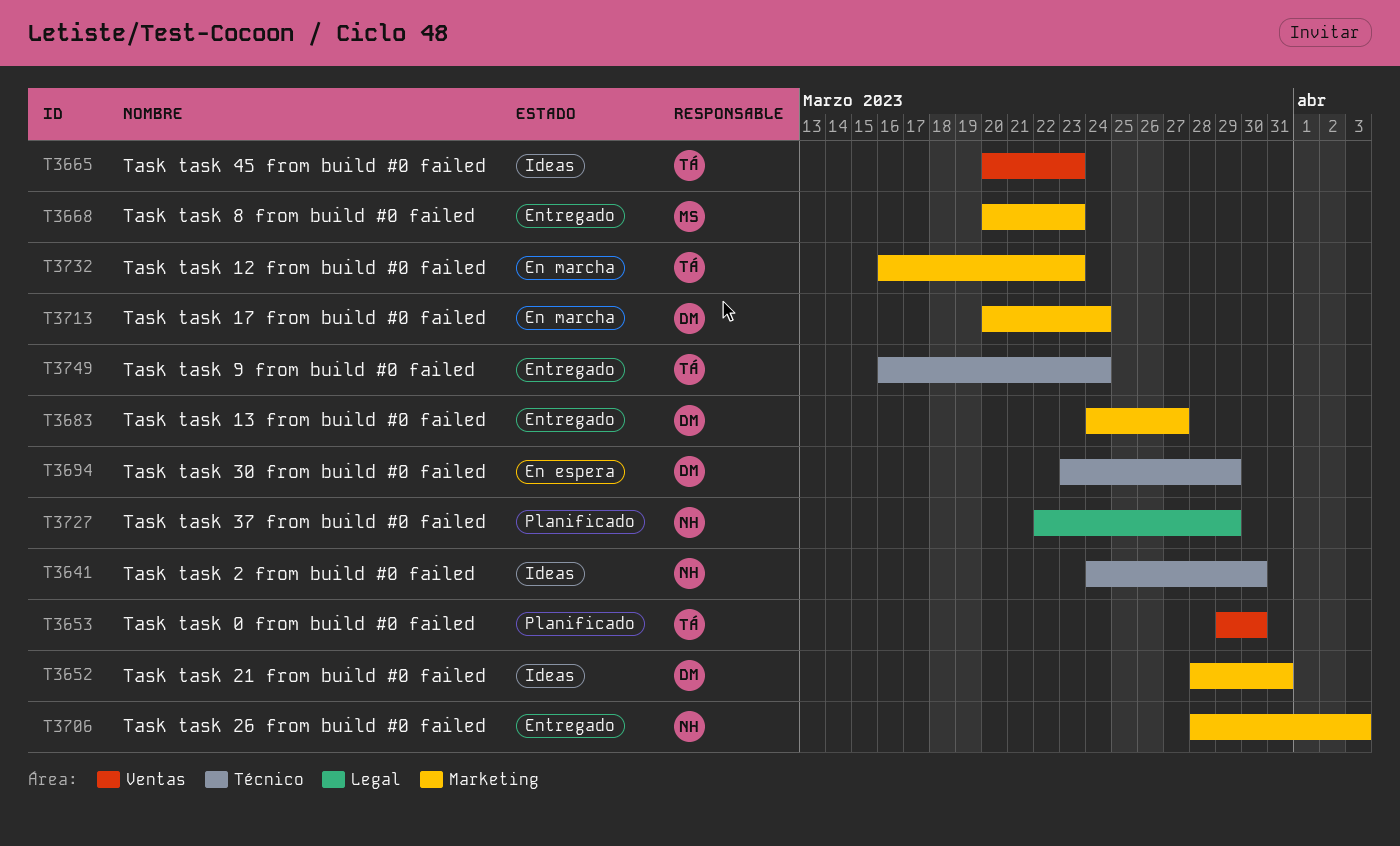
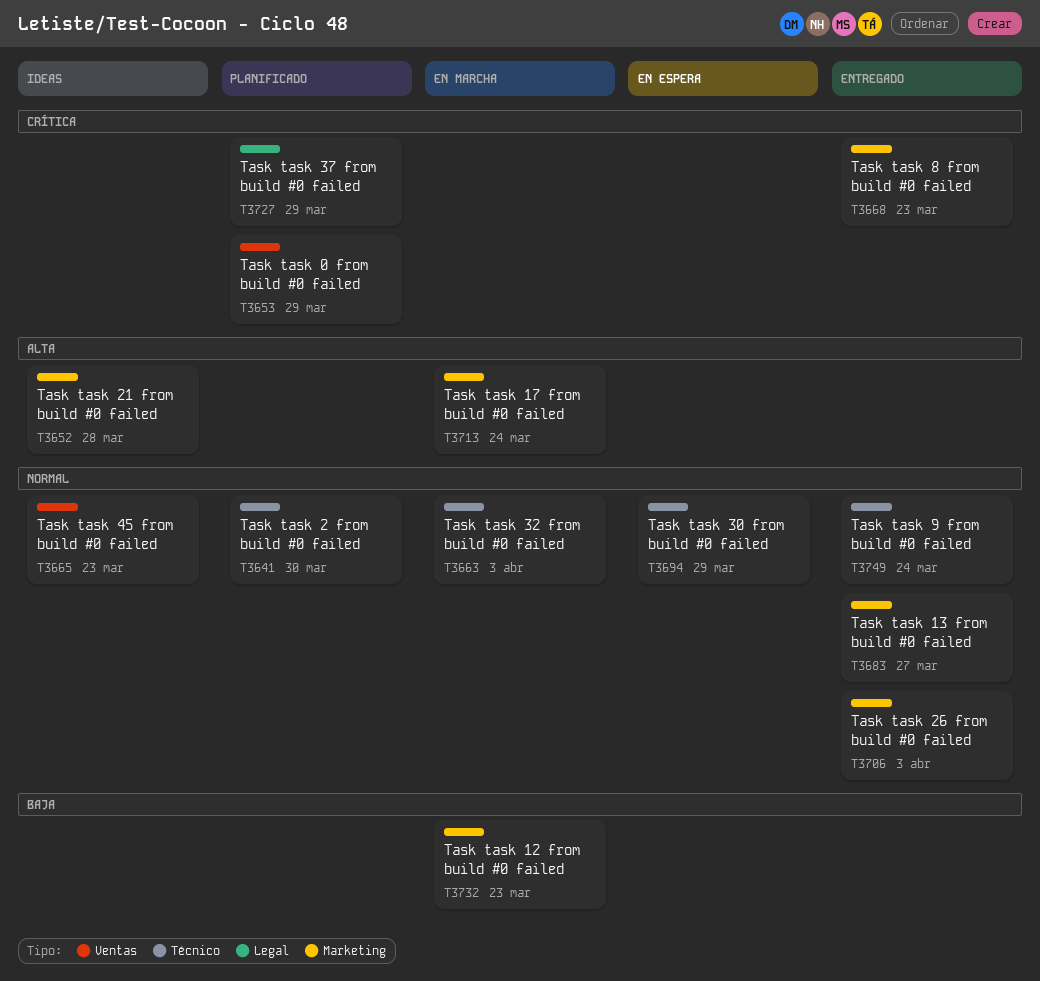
T3641, status: Ideas -> Planificado
T3652, due: Mar 31 -> Mar 28
T3653, due: Mar 30 -> Mar 29
T3663: none -> present

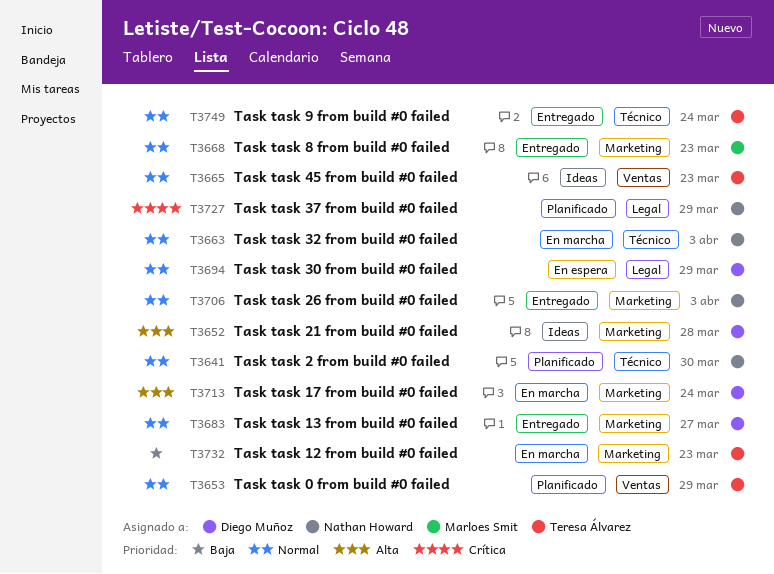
T3653, priority: Crítica -> Normal
T3668, priority: Crítica -> Normal
T3694, label: Técnico -> Legal

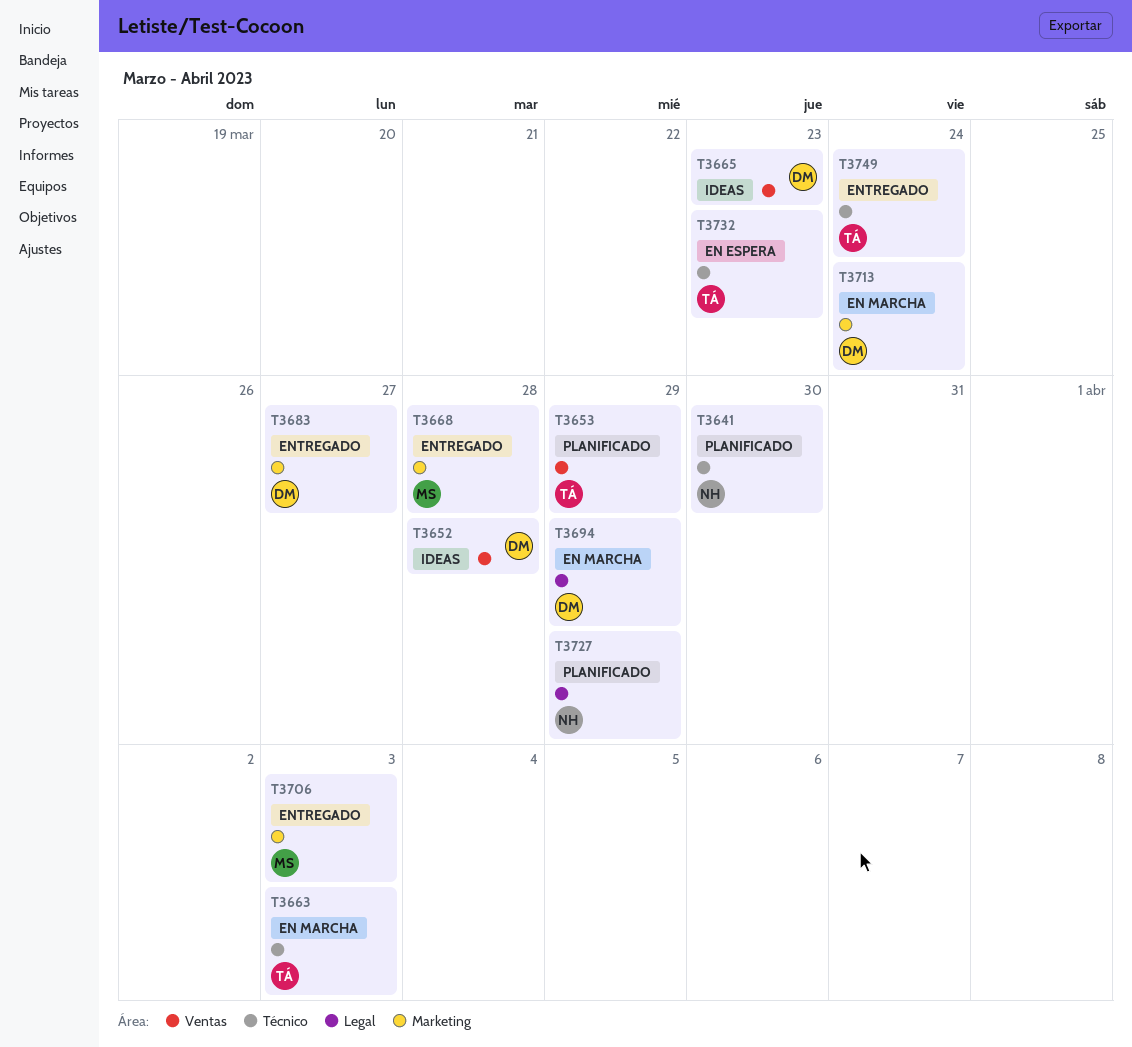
T3652, label: Marketing -> Ventas
T3663, owner: Nathan Howard -> Teresa Álvarez
T3665, owner: Teresa Álvarez -> Diego Muñoz
T3668, due: Mar 23 -> Mar 28
T3694, status: En espera -> En marcha
T3706, owner: Nathan Howard -> Marloes Smit
T3732, status: En marcha -> En espera
T3732, label: Marketing -> Técnico

